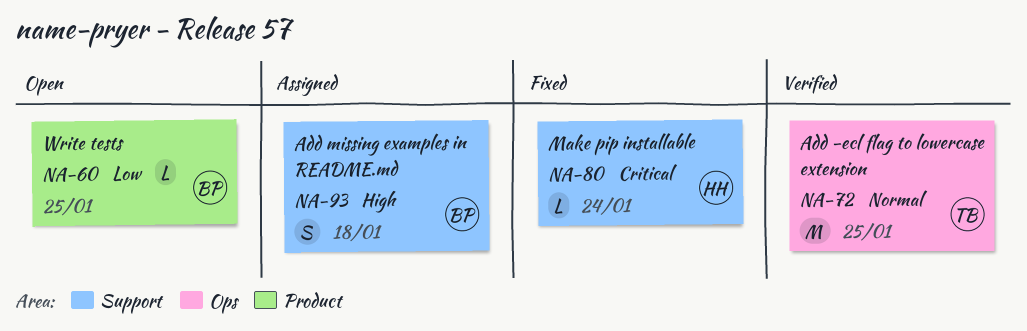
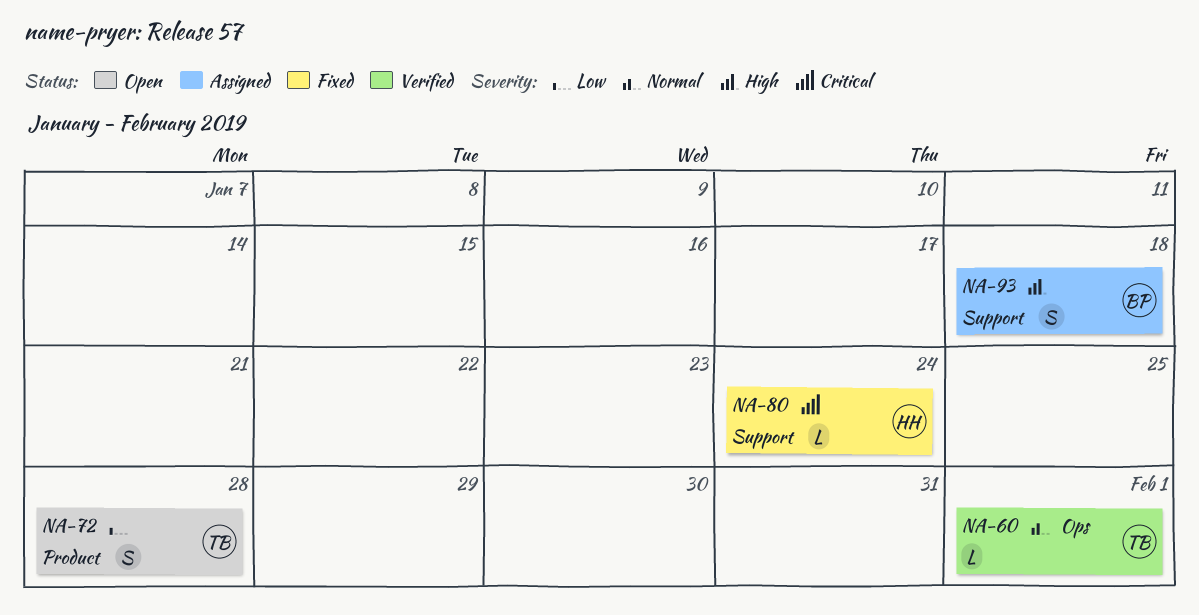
NA-60, status: Open -> Verified
NA-60, owner: BP -> TB
NA-60, priority: Low -> Normal
NA-60, label: Product -> Ops
NA-60, due: Jan 25 -> Feb 1
NA-72, status: Verified -> Open
NA-72, priority: Normal -> Low
NA-72, label: Ops -> Product
NA-72, estimate: M -> S
NA-72, due: Jan 25 -> Jan 28

